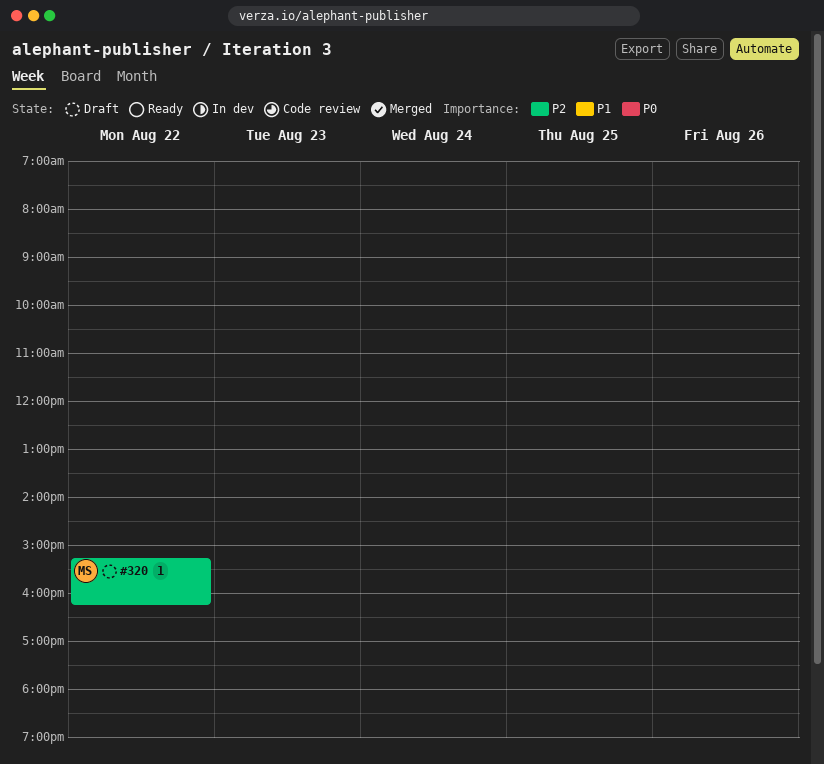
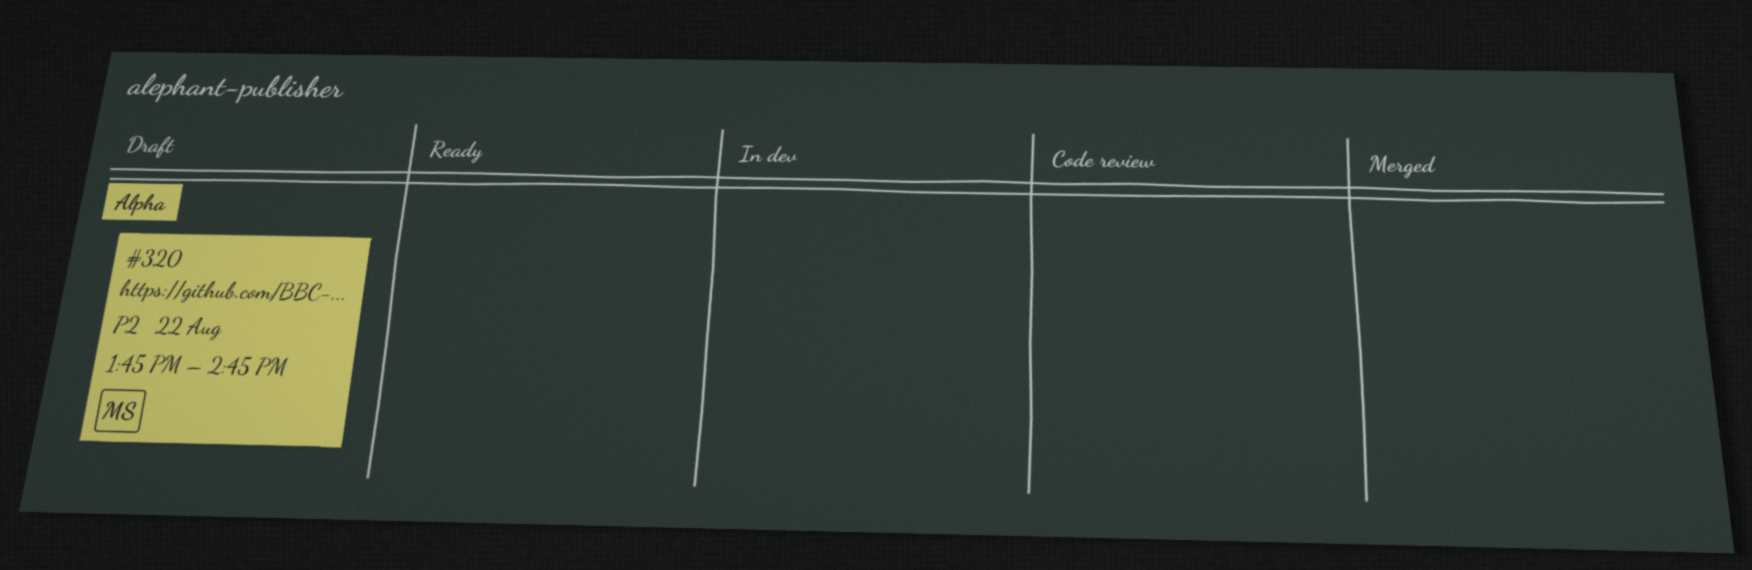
#320, begins: 15:15 -> 13:45
#320, ends: 16:15 -> 14:45

